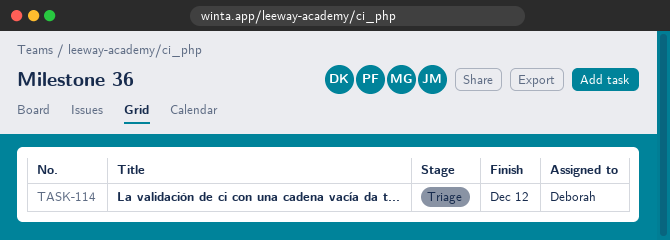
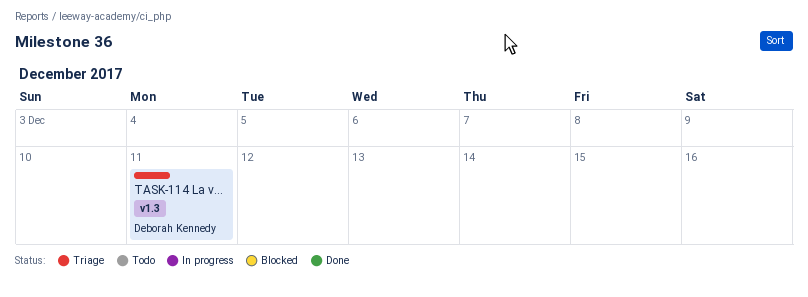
TASK-114, due: Dec 12 -> Dec 11

